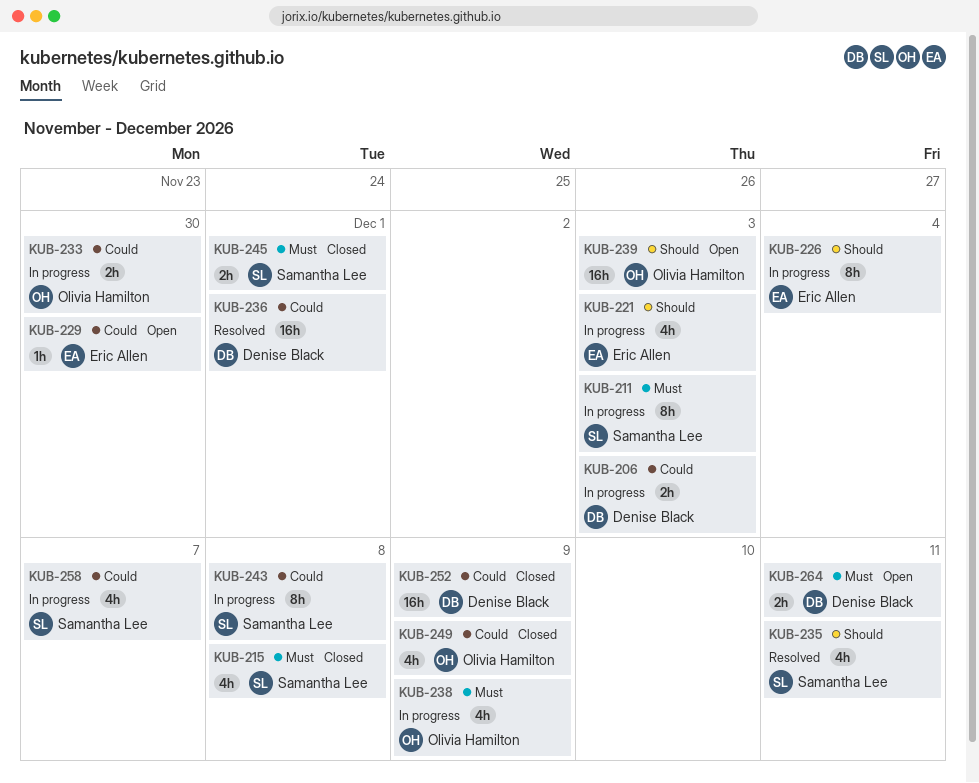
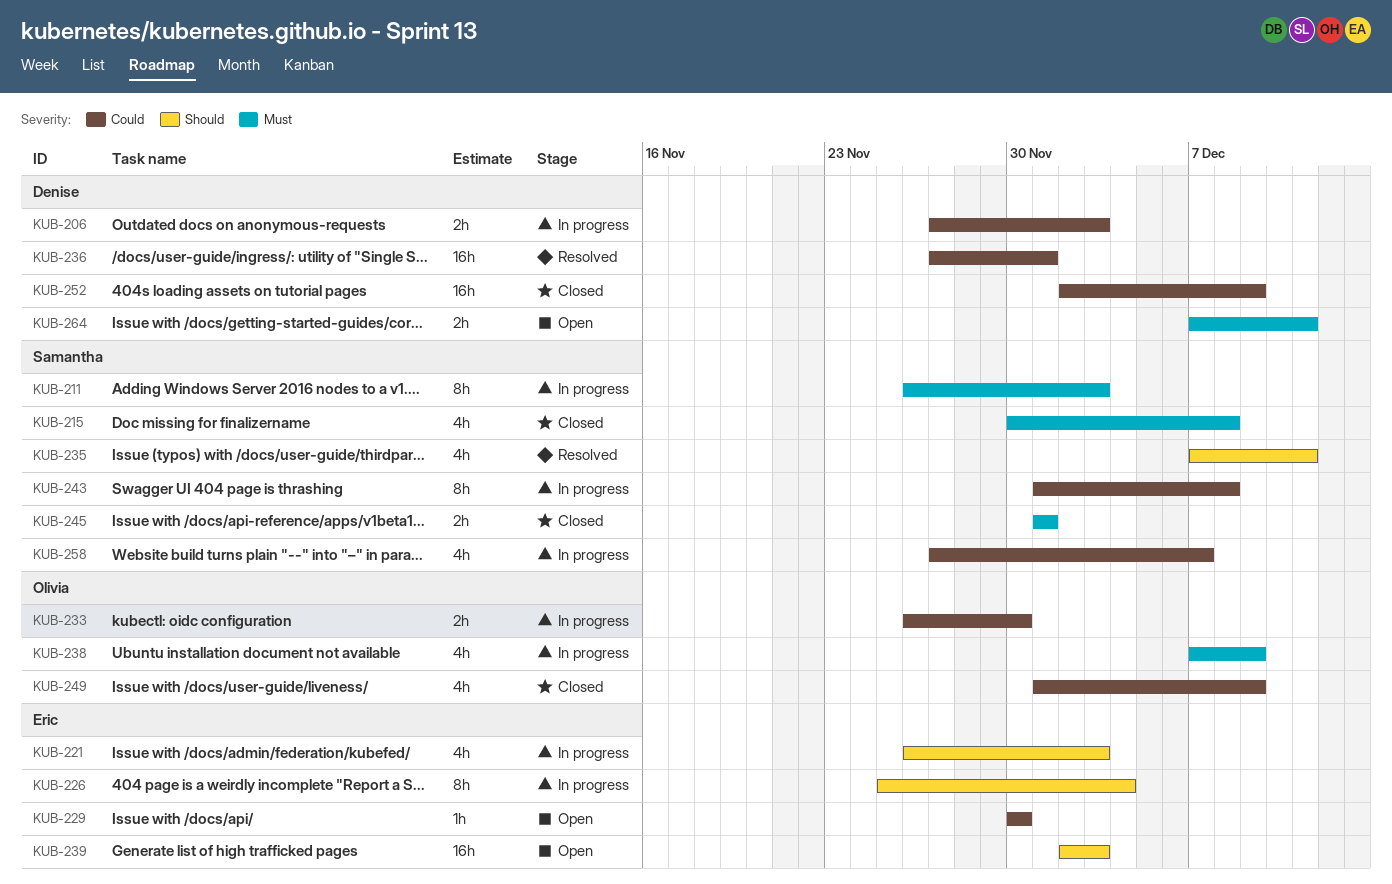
KUB-239, owner: Olivia Hamilton -> Eric Allen

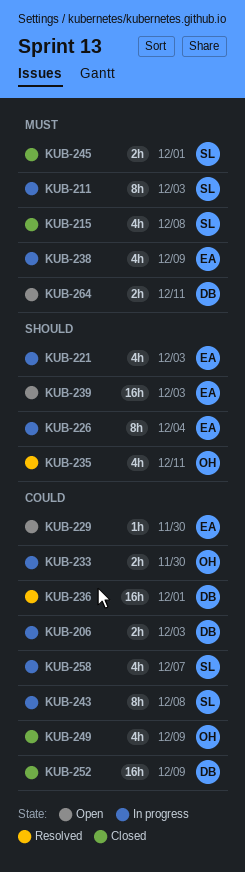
KUB-235, owner: Samantha -> Olivia
KUB-238, owner: Olivia -> Eric

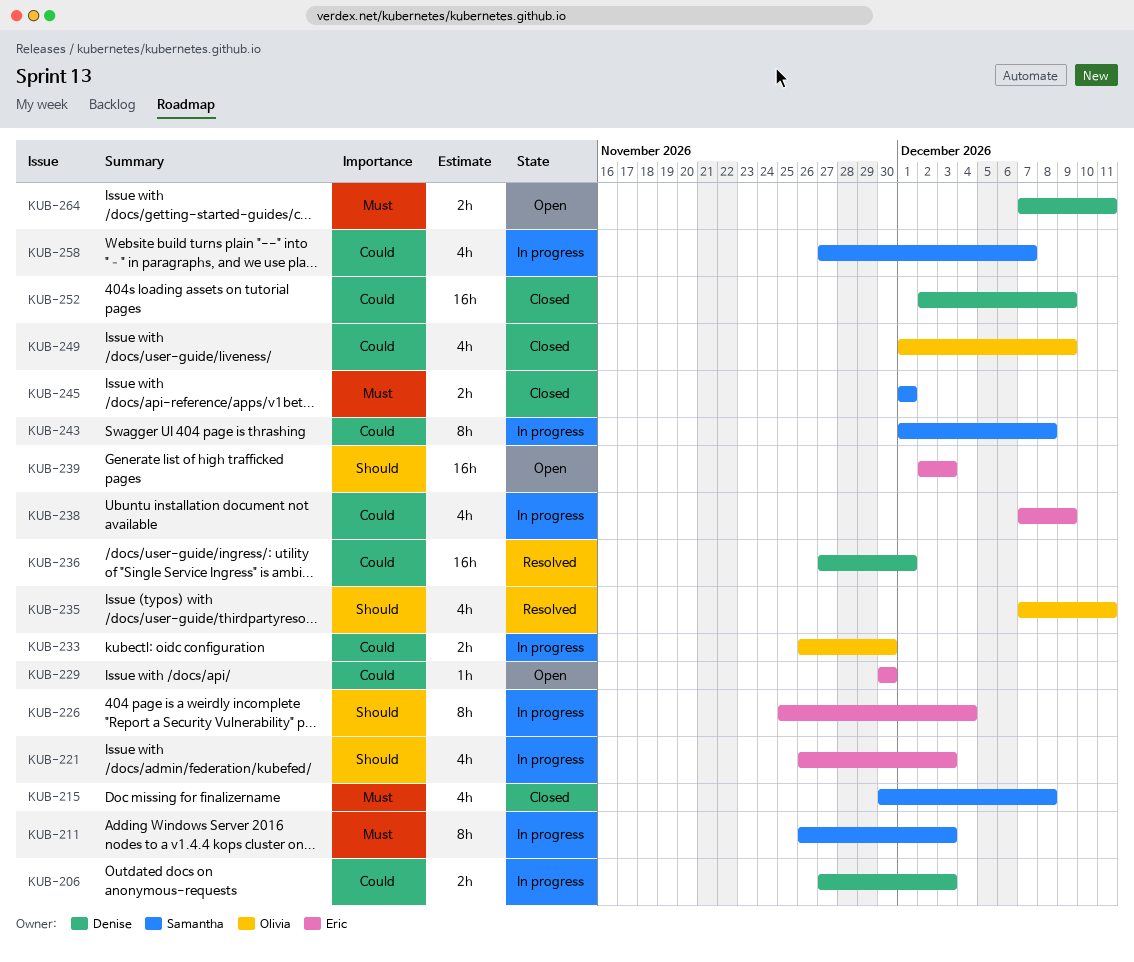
KUB-238, priority: Must -> Could

